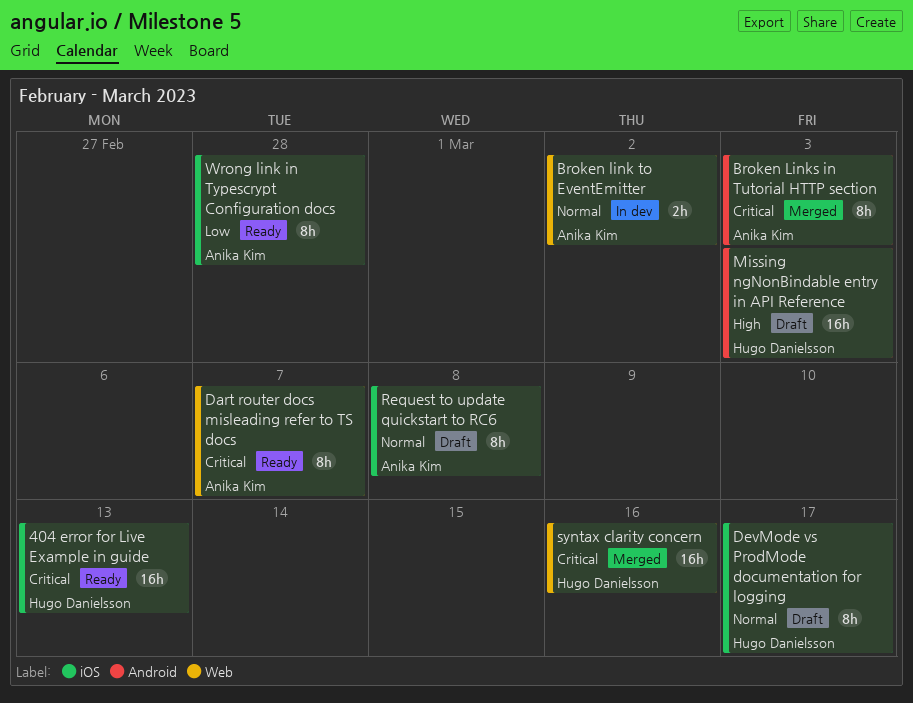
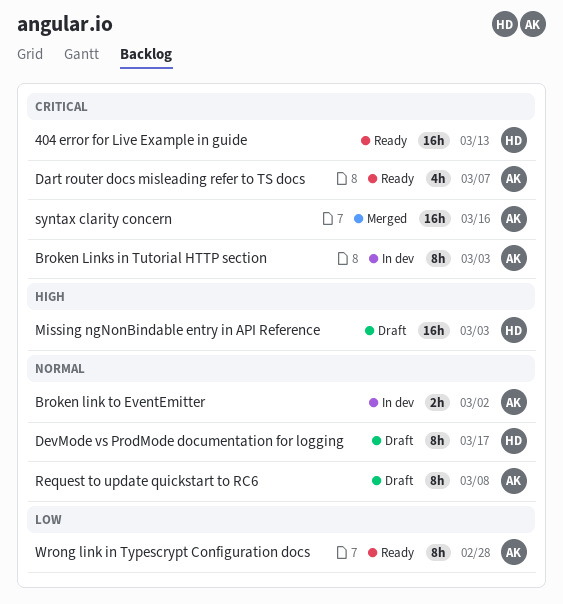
Broken Links in Tutorial HTTP section, status: Merged -> In dev
Dart router docs misleading refer to TS docs, estimate: 8h -> 4h
syntax clarity concern, owner: Hugo Danielsson -> Anika Kim

